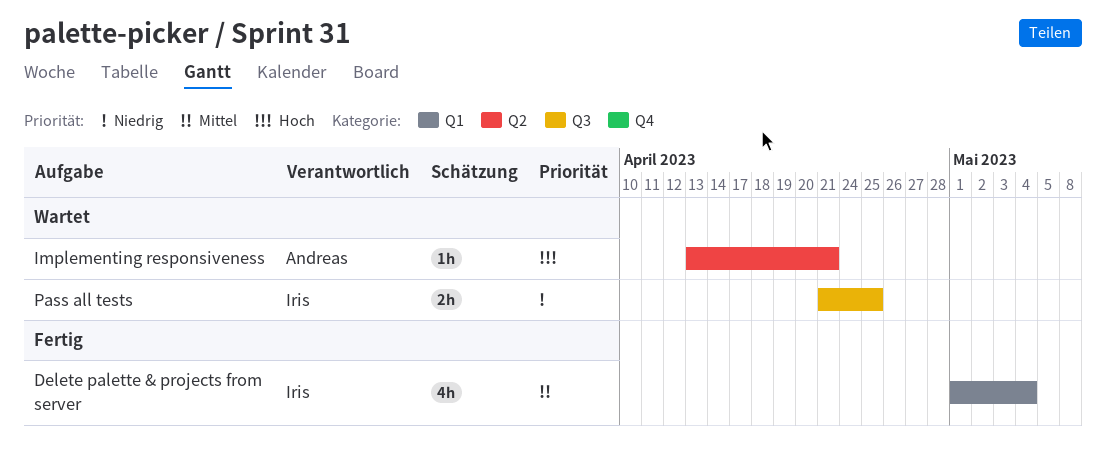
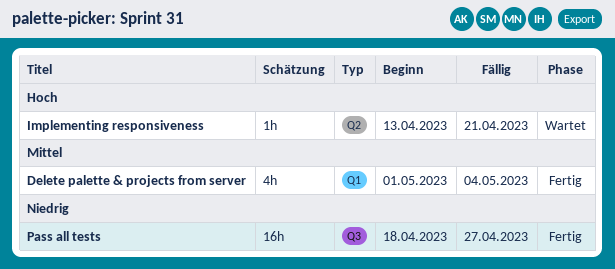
Pass all tests, status: Wartet -> Fertig
Pass all tests, estimate: 2h -> 16h
Pass all tests, start: Apr 21 -> Apr 18
Pass all tests, due: Apr 25 -> Apr 27

